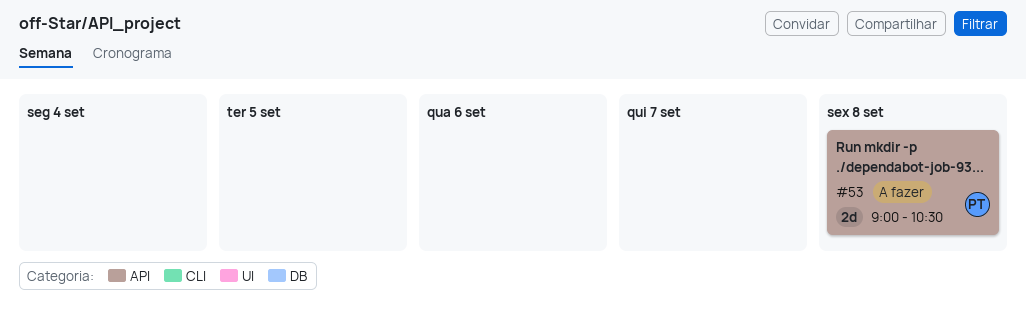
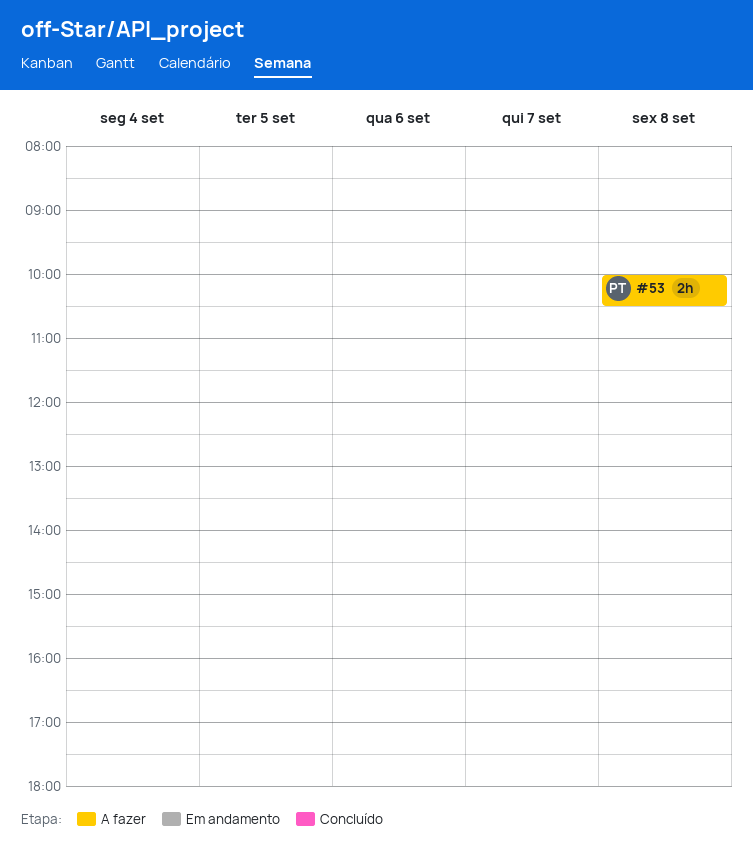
#53, estimate: 2d -> 2h
#53, begins: 09:00 -> 10:00

